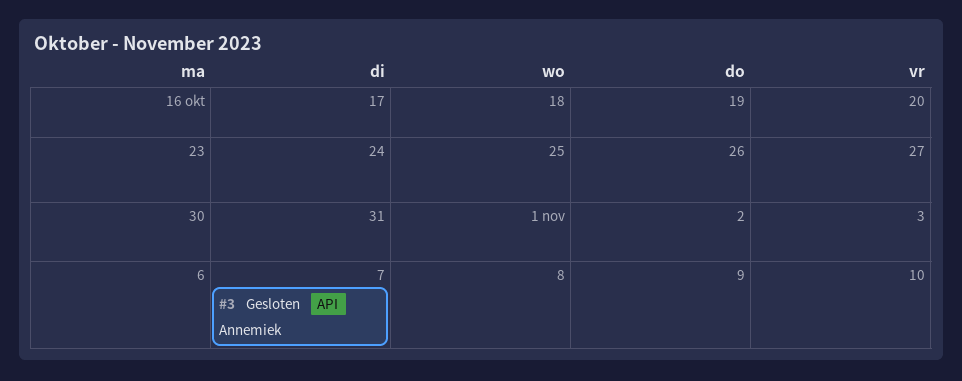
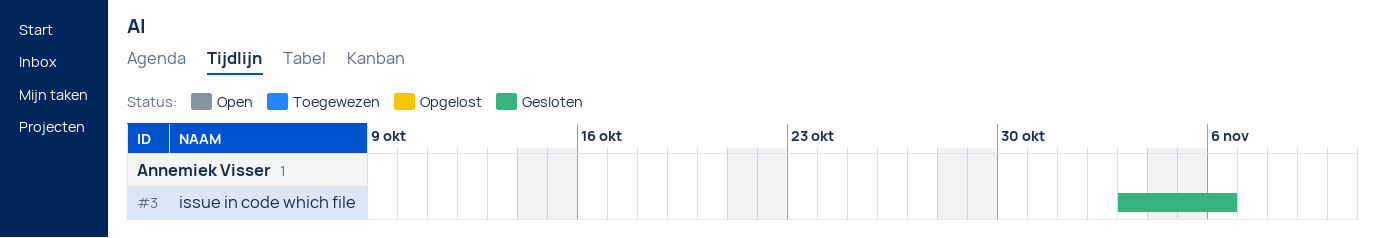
#3, due: Nov 7 -> Nov 6

